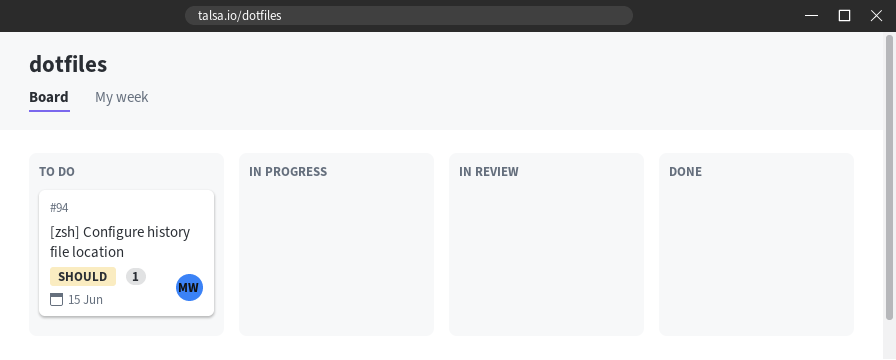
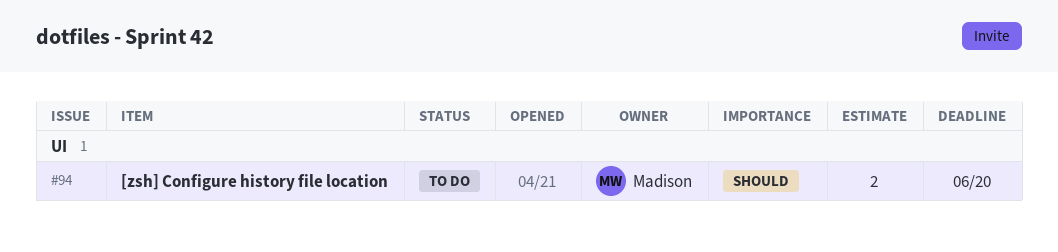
#94, estimate: 1 -> 2
#94, due: Jun 15 -> Jun 20

